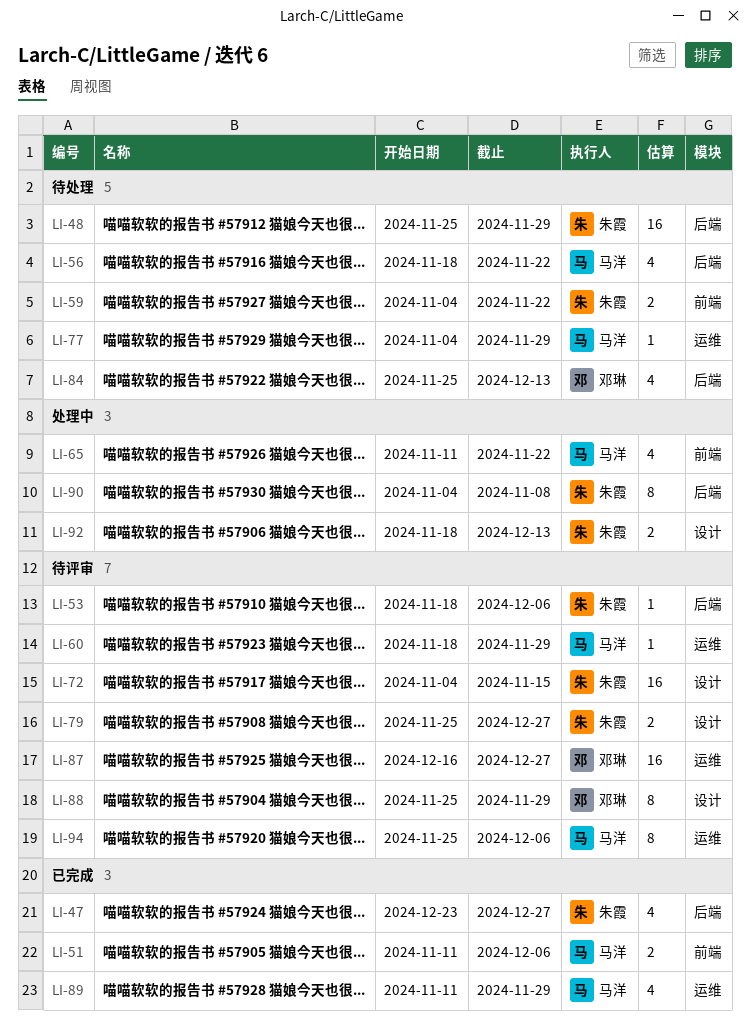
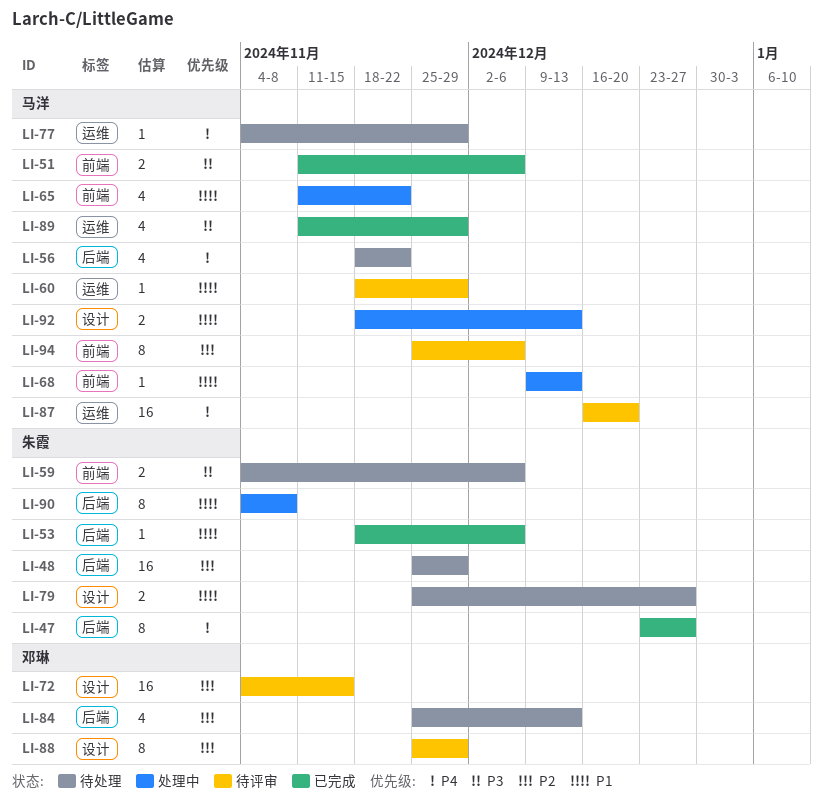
LI-47, estimate: 4 -> 8
LI-53, status: 待评审 -> 已完成
LI-59, due: Nov 22 -> Dec 6
LI-68: none -> present
LI-72, owner: 朱霞 -> 邓琳
LI-79, status: 待评审 -> 待处理
LI-87, owner: 邓琳 -> 马洋
LI-87, due: Dec 27 -> Dec 20
LI-92, owner: 朱霞 -> 马洋
LI-94, label: 运维 -> 前端

